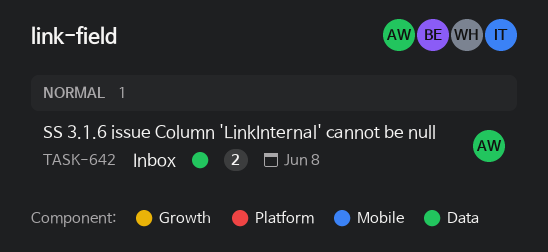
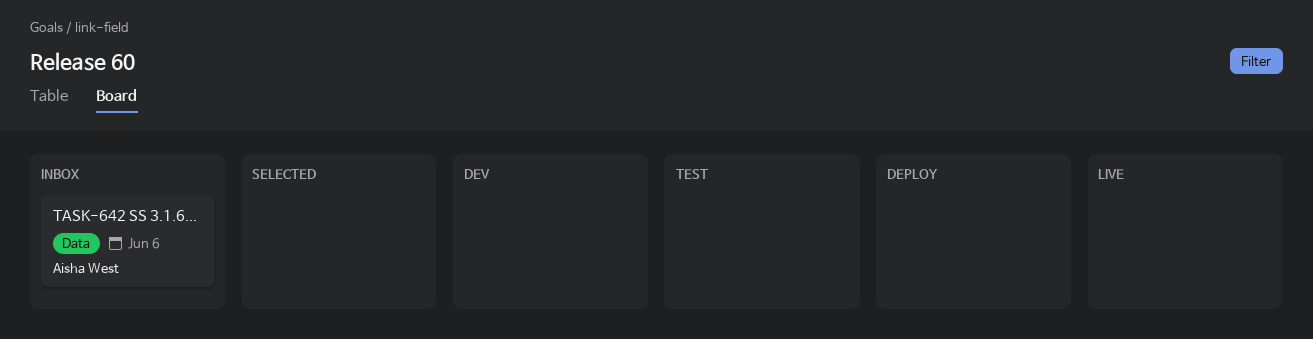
TASK-642, due: Jun 8 -> Jun 6

